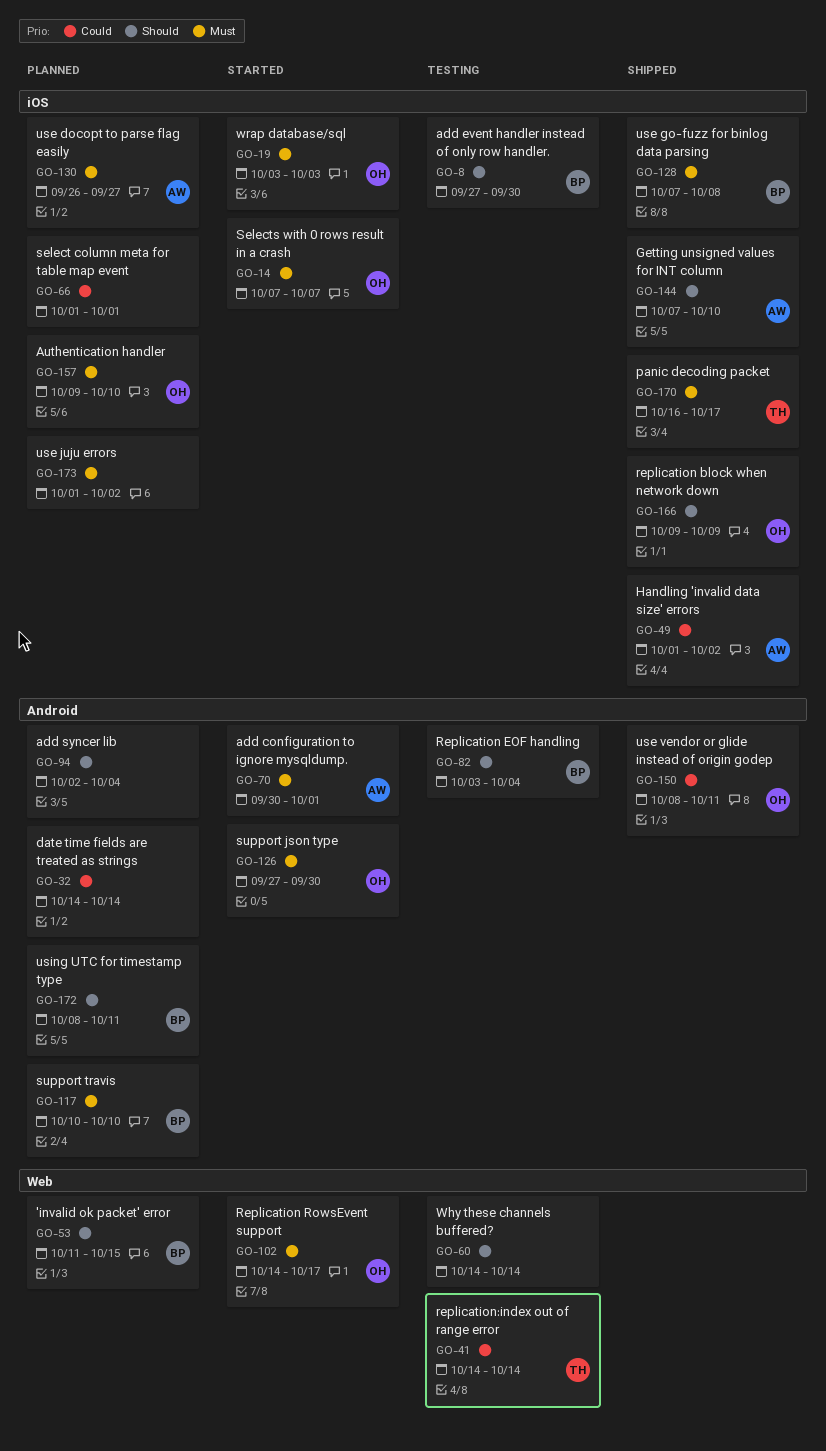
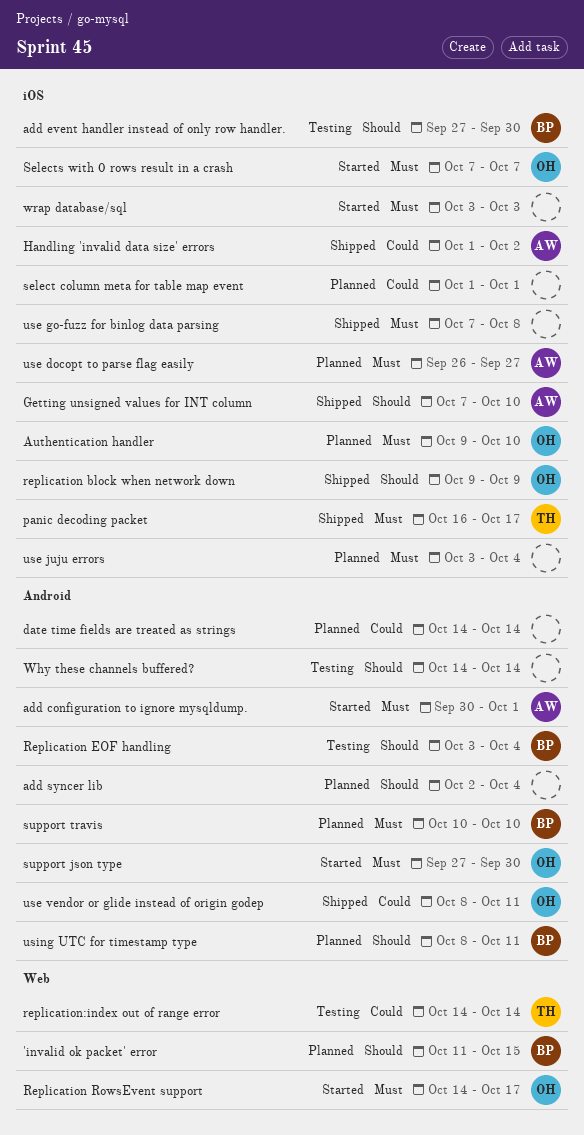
use go-fuzz for binlog data parsing, owner: BP -> none
use juju errors, start: Oct 1 -> Oct 3
use juju errors, due: Oct 2 -> Oct 4
Why these channels buffered?, label: Web -> Android
wrap database/sql, owner: OH -> none

